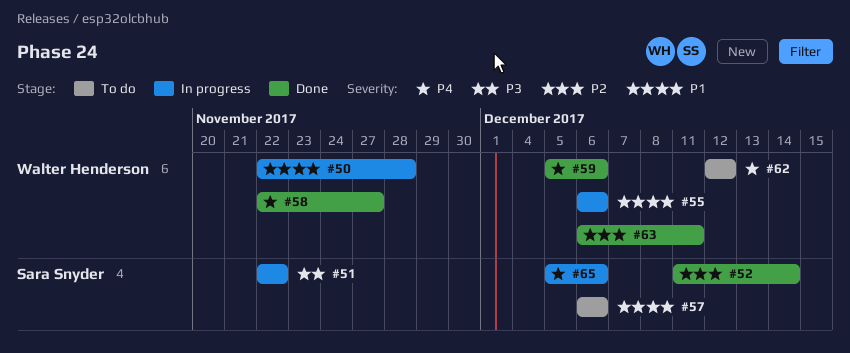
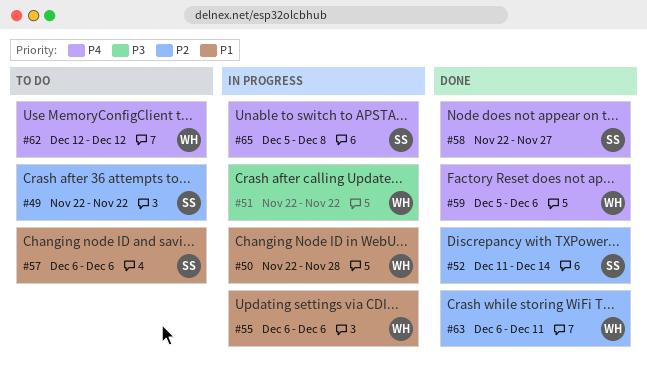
#49: none -> present
#51, owner: Sara Snyder -> Walter Henderson
#58, owner: Walter Henderson -> Sara Snyder
#65, due: Dec 6 -> Dec 8

